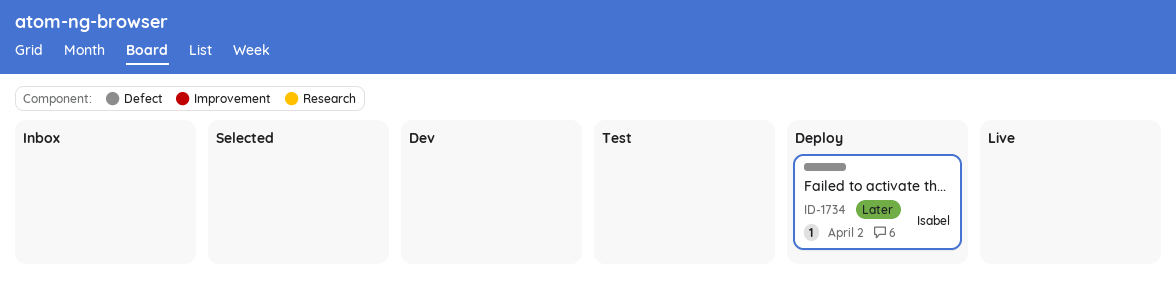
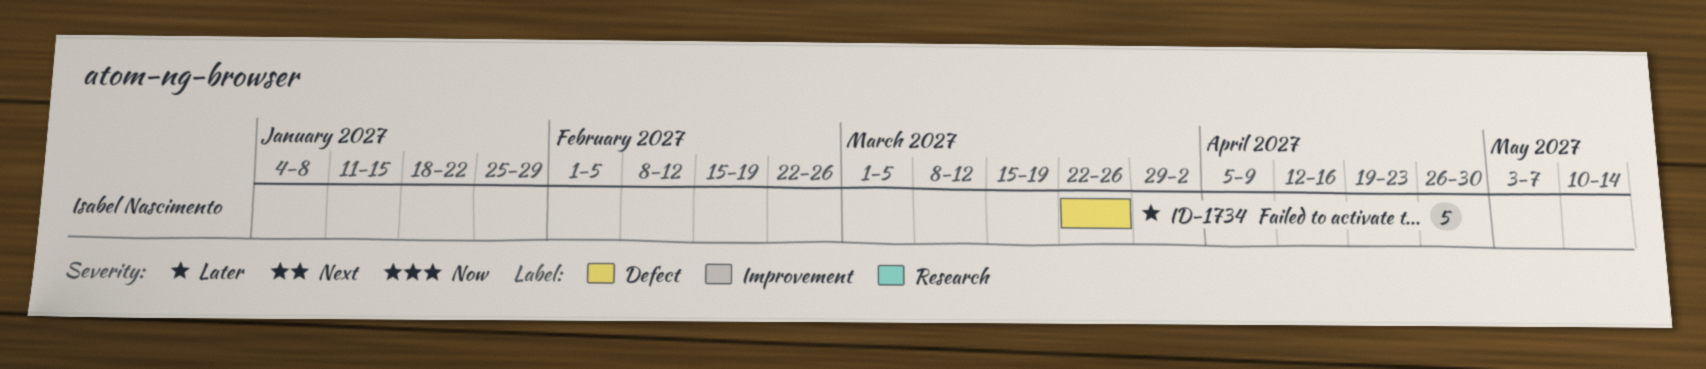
ID-1734, estimate: 1 -> 5
ID-1734, due: Apr 2 -> Mar 26

